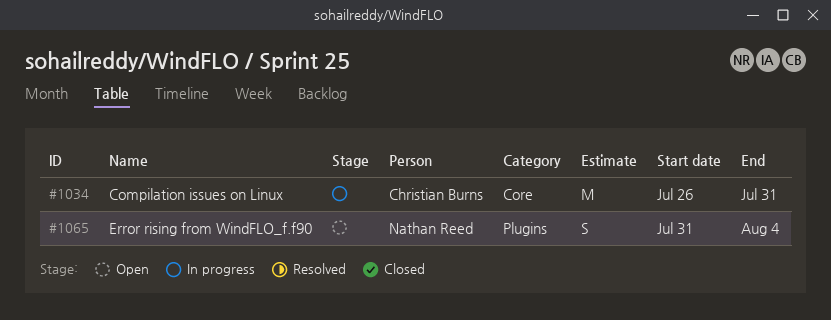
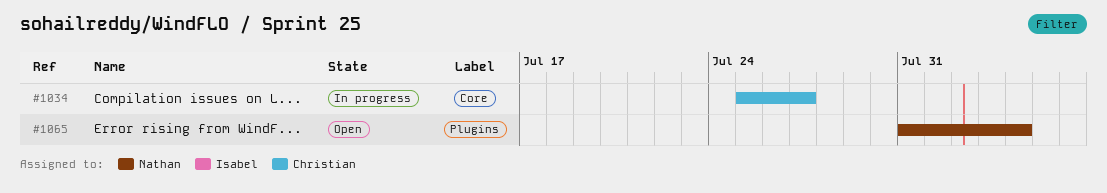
#1034, start: Jul 26 -> Jul 25
#1034, due: Jul 31 -> Jul 27

